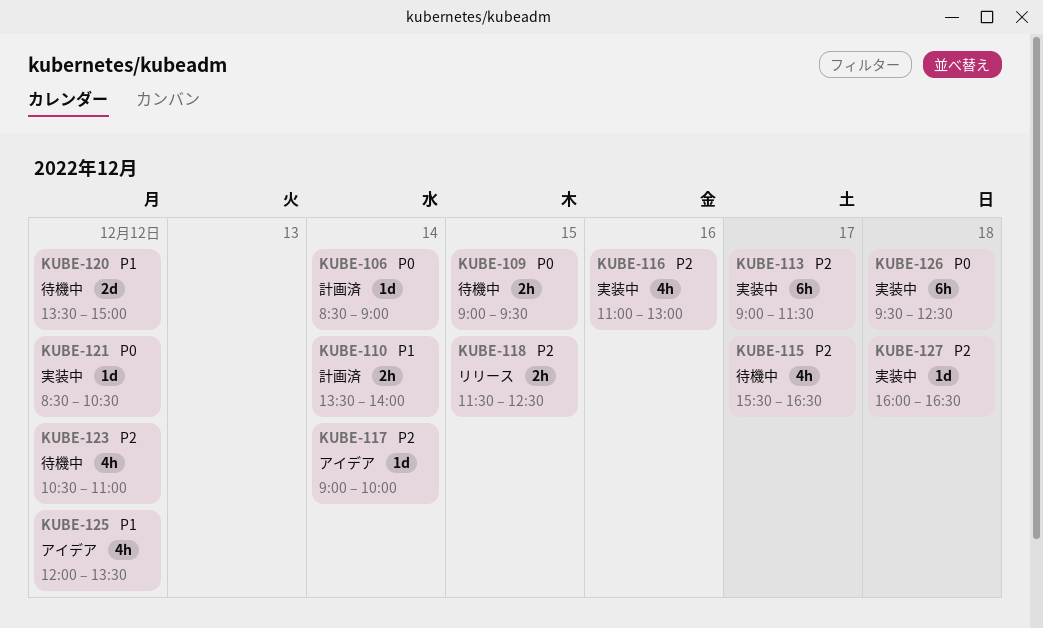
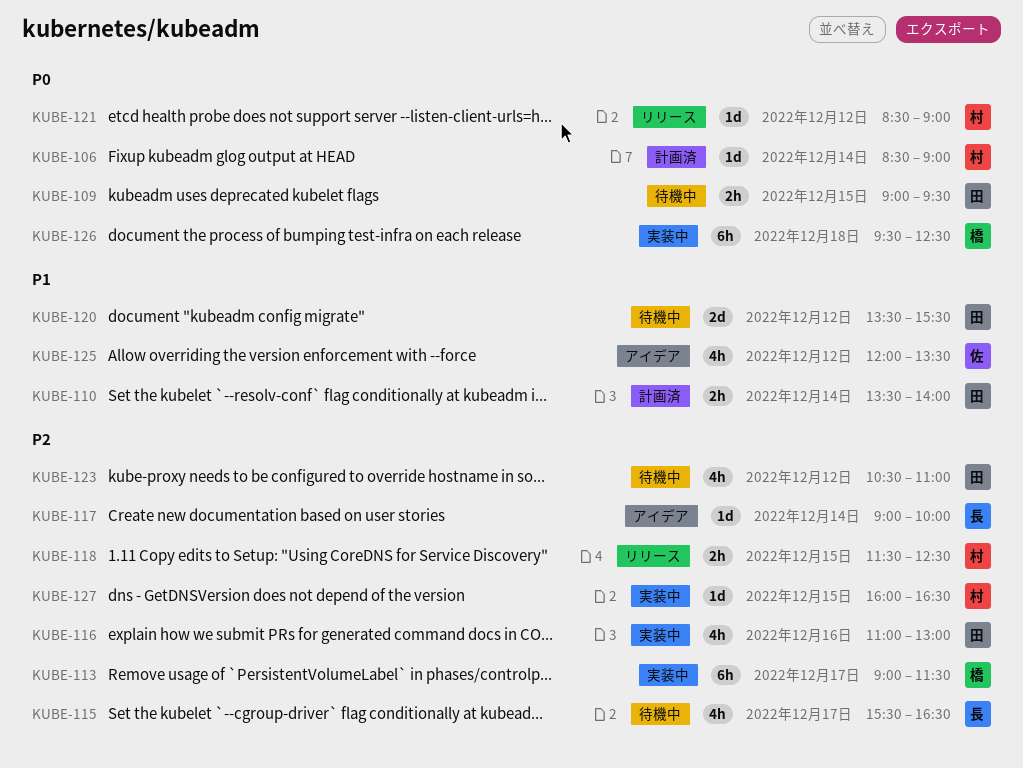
KUBE-120, ends: 15:00 -> 15:30
KUBE-121, status: 実装中 -> リリース
KUBE-121, ends: 10:30 -> 09:00
KUBE-127, day: Dec 18 -> Dec 15

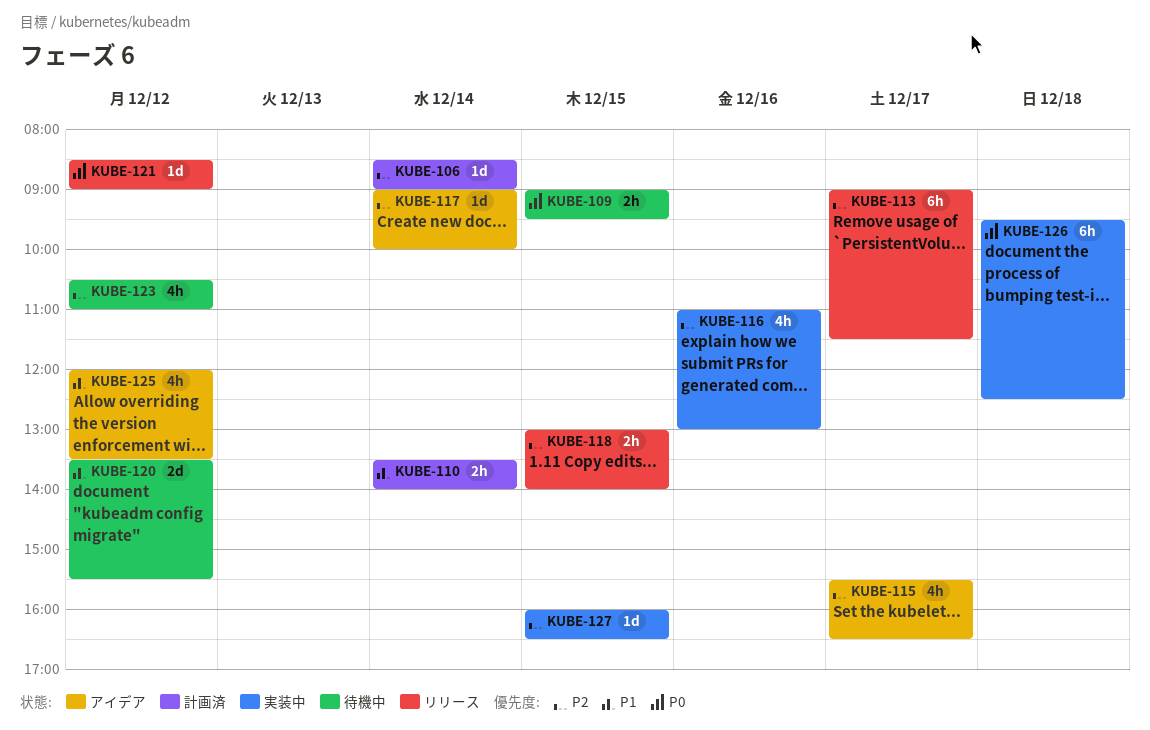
KUBE-106, priority: P0 -> P2
KUBE-113, status: 実装中 -> リリース
KUBE-115, status: 待機中 -> アイデア
KUBE-118, begins: 11:30 -> 13:00
KUBE-118, ends: 12:30 -> 14:00

